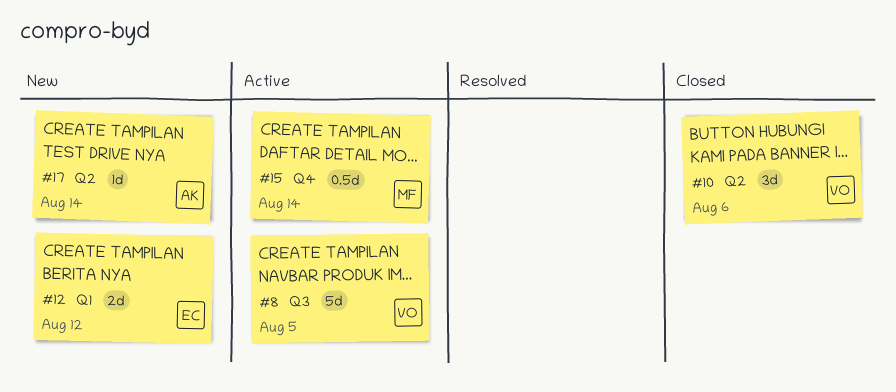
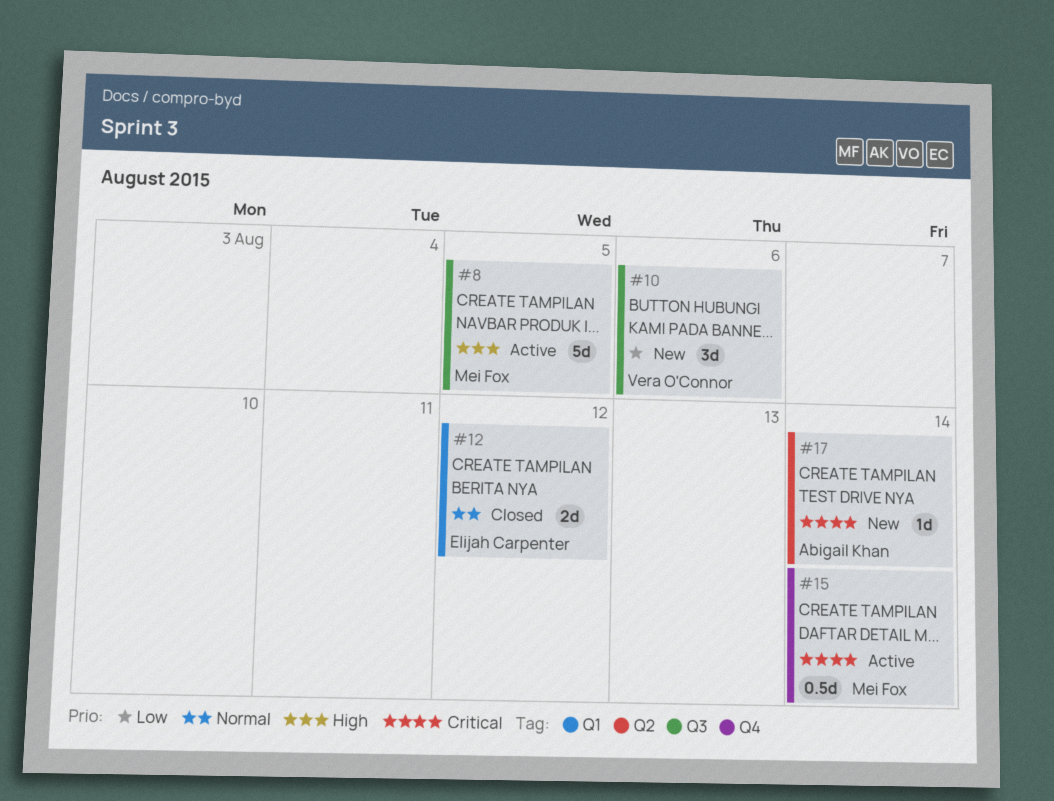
#8, owner: Vera O'Connor -> Mei Fox
#10, status: Closed -> New
#10, label: Q2 -> Q3
#12, status: New -> Closed

